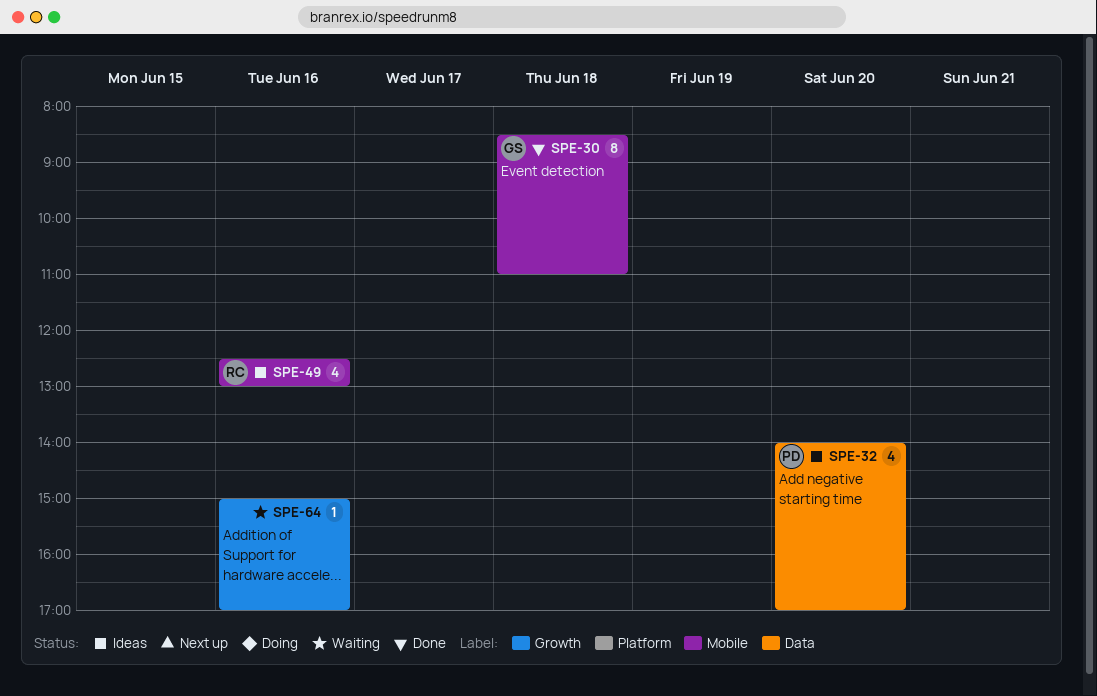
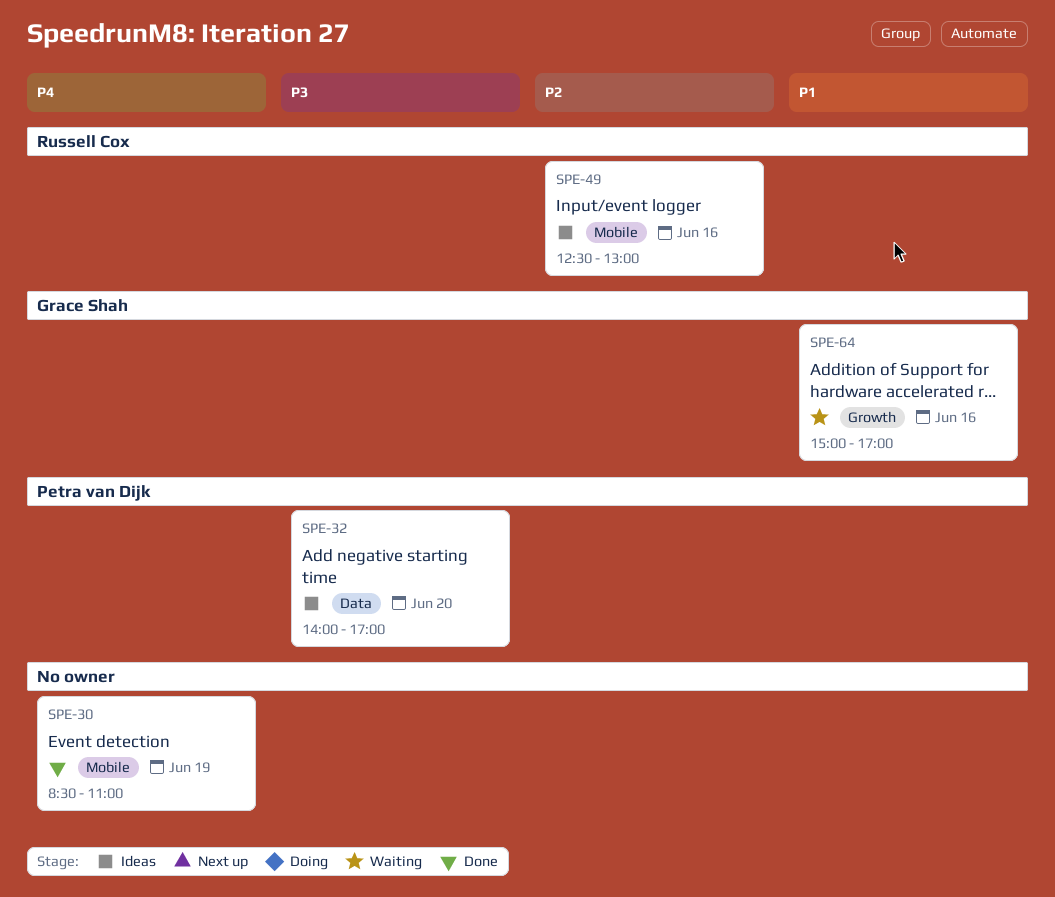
SPE-30, owner: Grace Shah -> none
SPE-30, day: Jun 18 -> Jun 19
SPE-64, owner: none -> Grace Shah

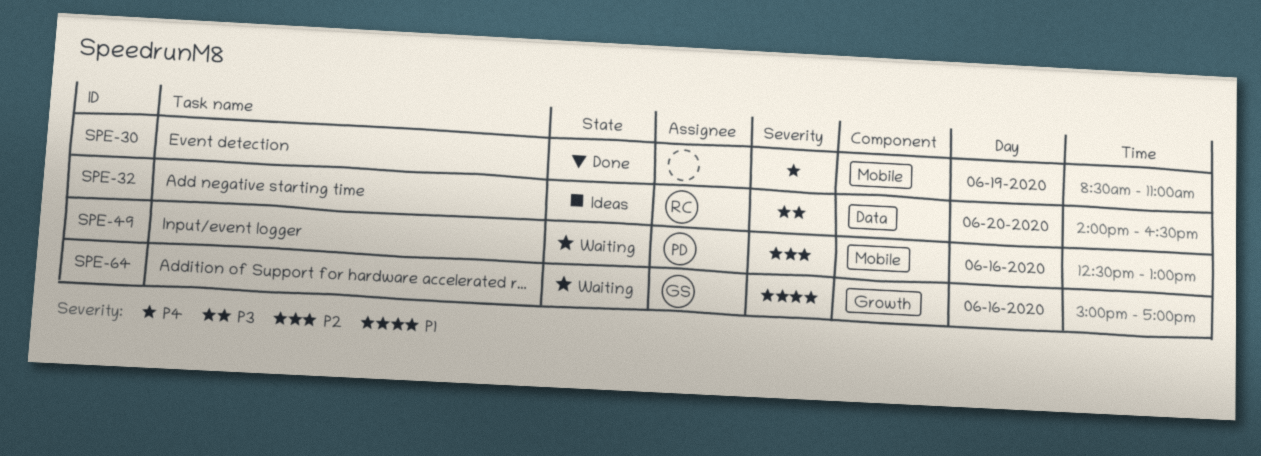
SPE-32, owner: Petra van Dijk -> Russell Cox
SPE-32, ends: 17:00 -> 16:30
SPE-49, status: Ideas -> Waiting
SPE-49, owner: Russell Cox -> Petra van Dijk

